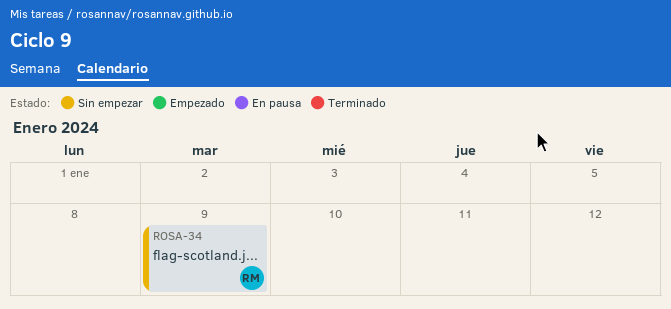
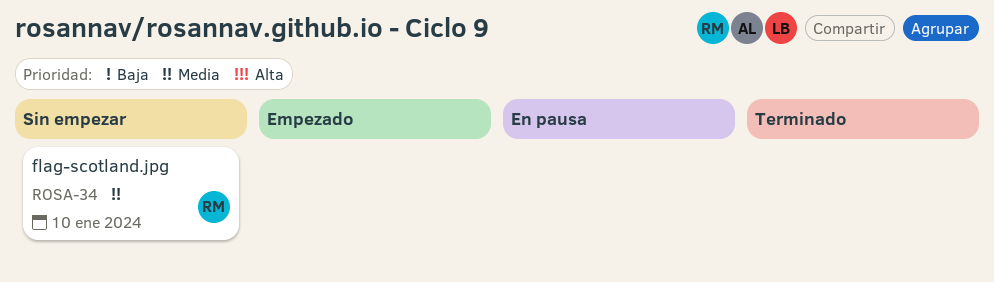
ROSA-34, due: Jan 9 -> Jan 10

